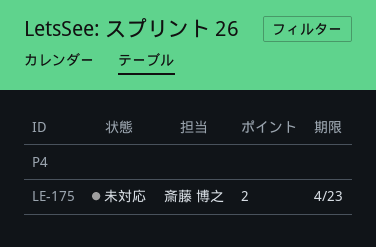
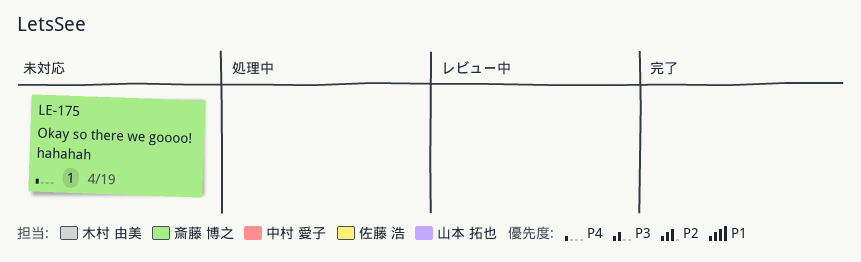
LE-175, estimate: 2 -> 1
LE-175, due: Apr 23 -> Apr 19

